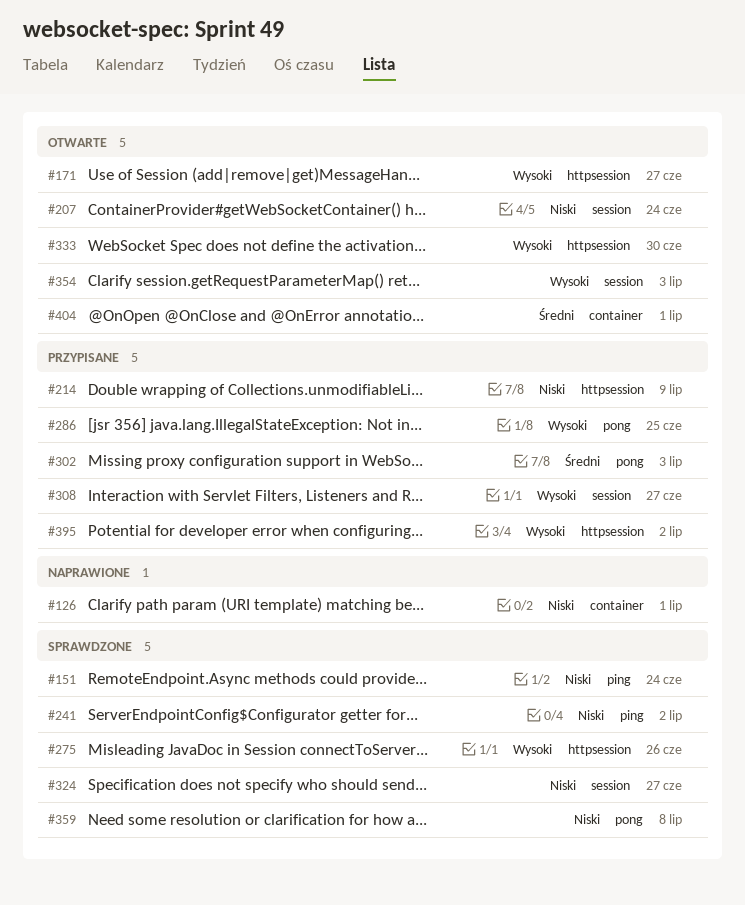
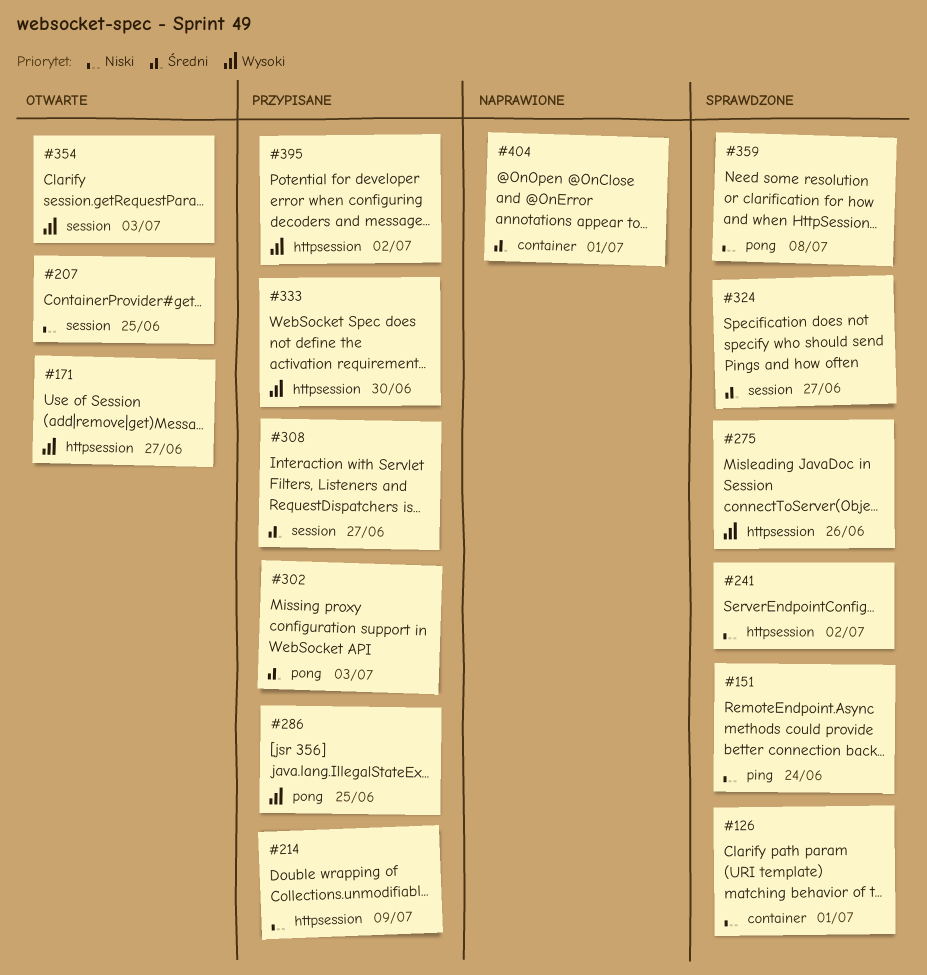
#126, status: Naprawione -> Sprawdzone
#207, due: Jun 24 -> Jun 25
#241, label: ping -> httpsession
#308, priority: Wysoki -> Średni
#324, priority: Niski -> Średni
#333, status: Otwarte -> Przypisane
#404, status: Otwarte -> Naprawione

